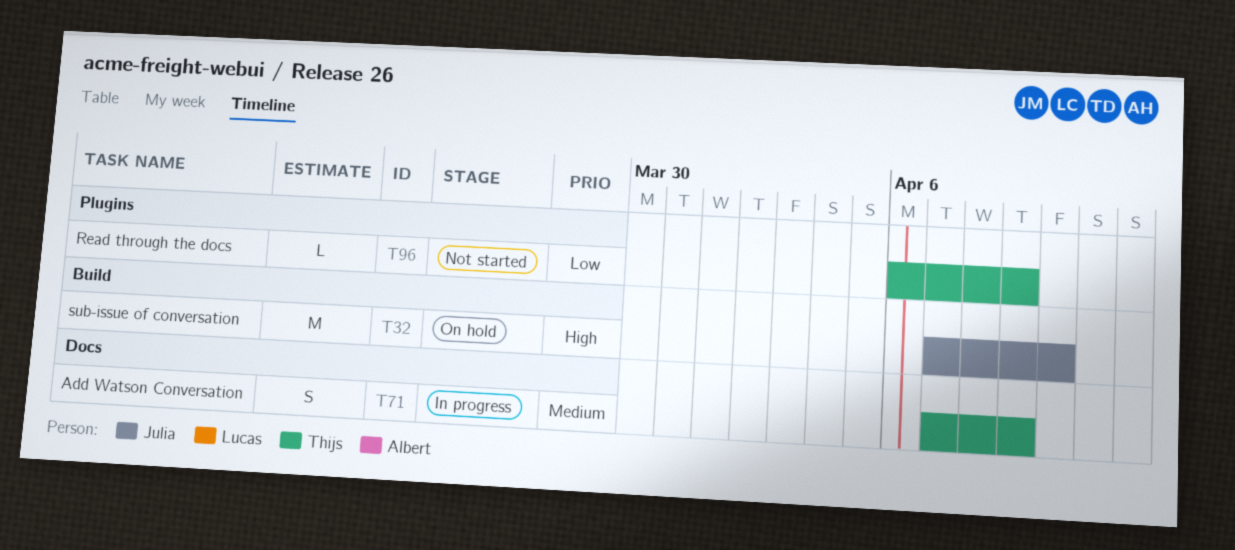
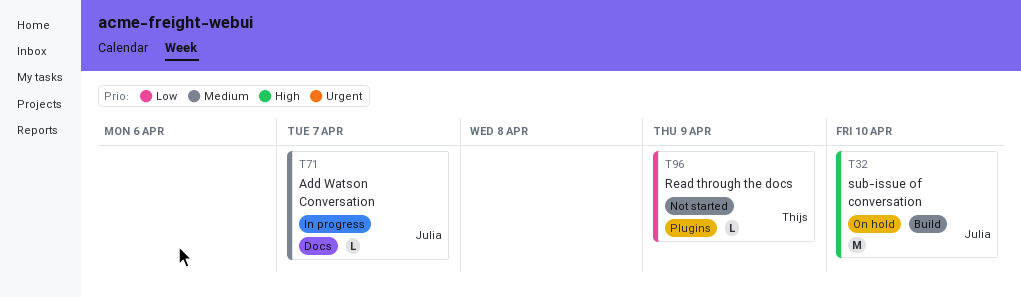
T71, owner: Thijs -> Julia
T71, estimate: S -> L
T71, due: Apr 9 -> Apr 7

